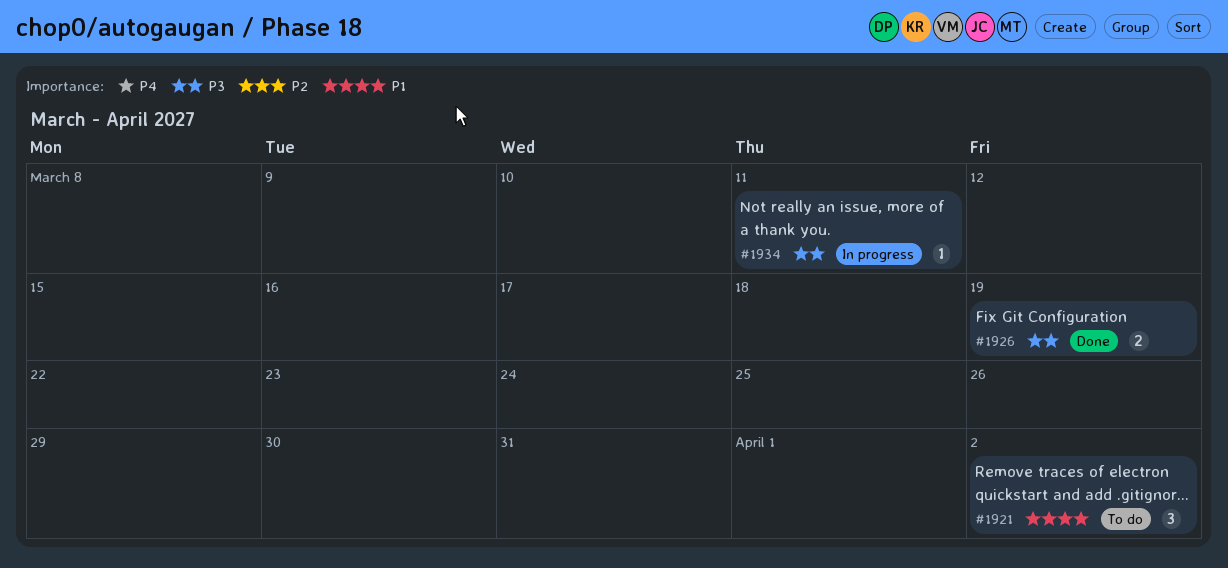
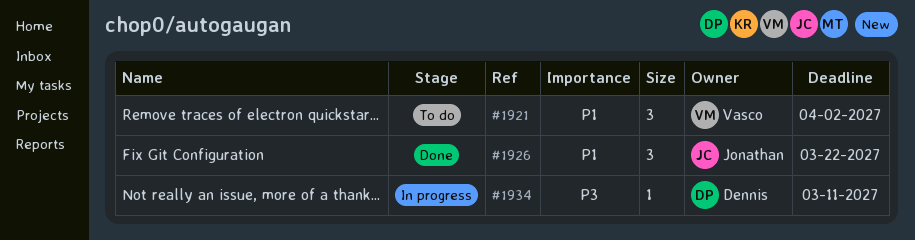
#1926, priority: P3 -> P1
#1926, estimate: 2 -> 3
#1926, due: Mar 19 -> Mar 22

